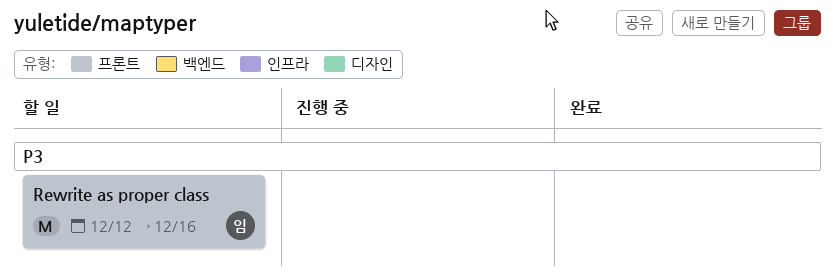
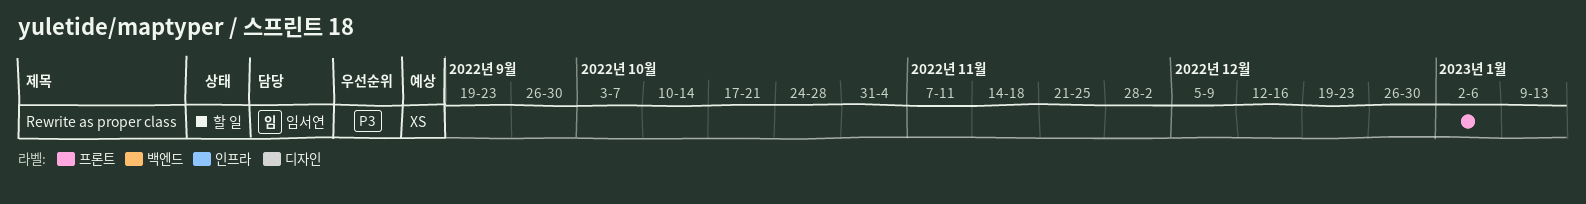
Rewrite as proper class, estimate: M -> XS
Rewrite as proper class, start: Dec 12 -> Jan 2
Rewrite as proper class, due: Dec 16 -> Jan 6

